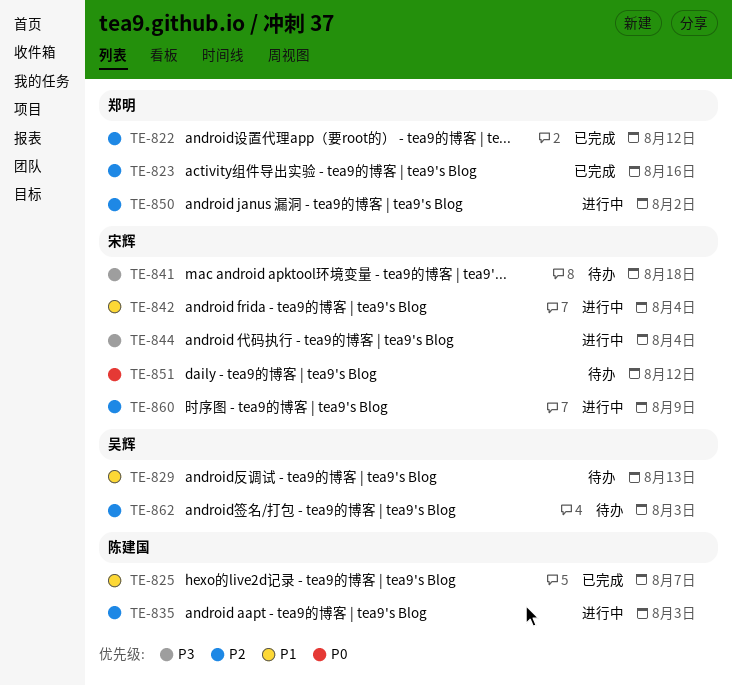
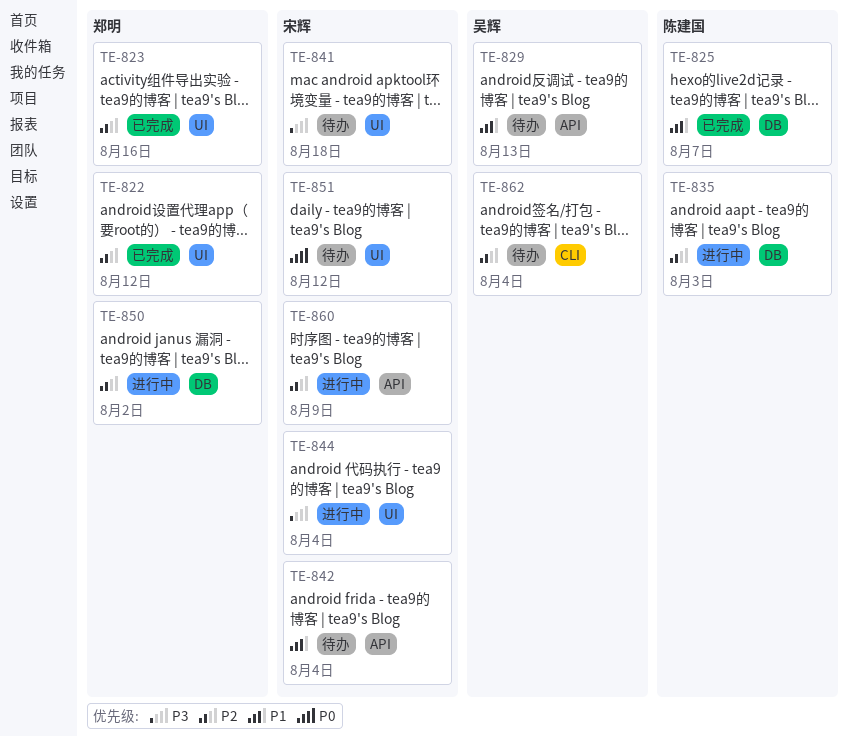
TE-842, status: 进行中 -> 待办
TE-862, due: Aug 3 -> Aug 4

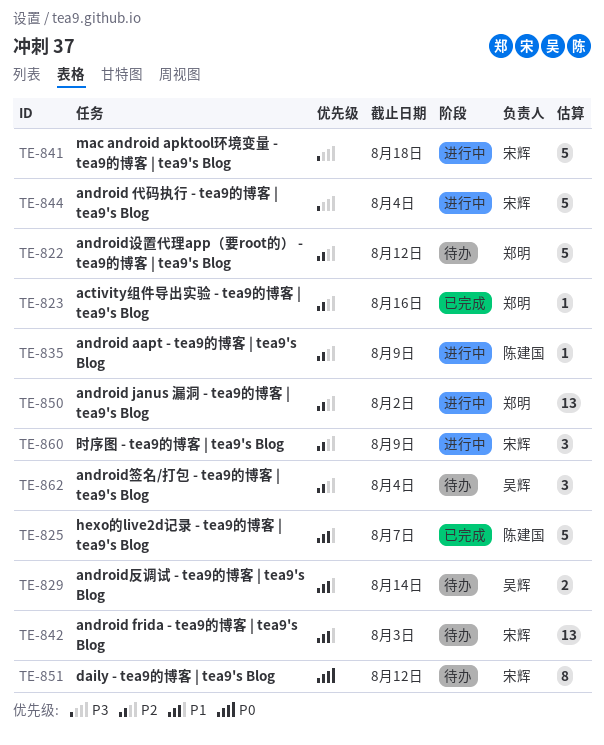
TE-822, status: 已完成 -> 待办
TE-829, due: Aug 13 -> Aug 14
TE-835, due: Aug 3 -> Aug 9
TE-841, status: 待办 -> 进行中
TE-842, due: Aug 4 -> Aug 3

